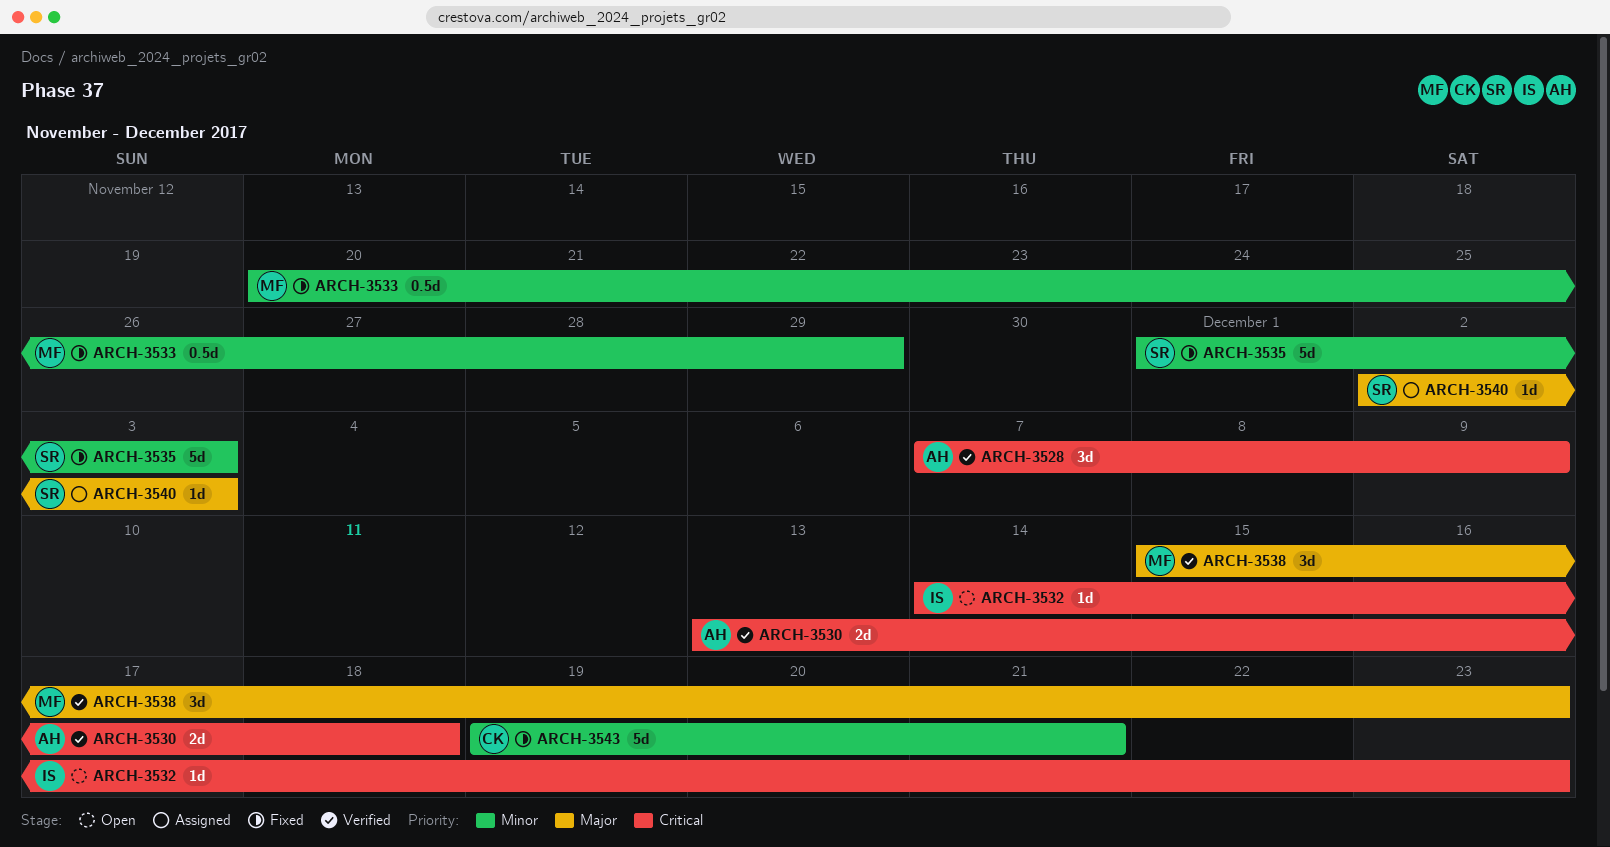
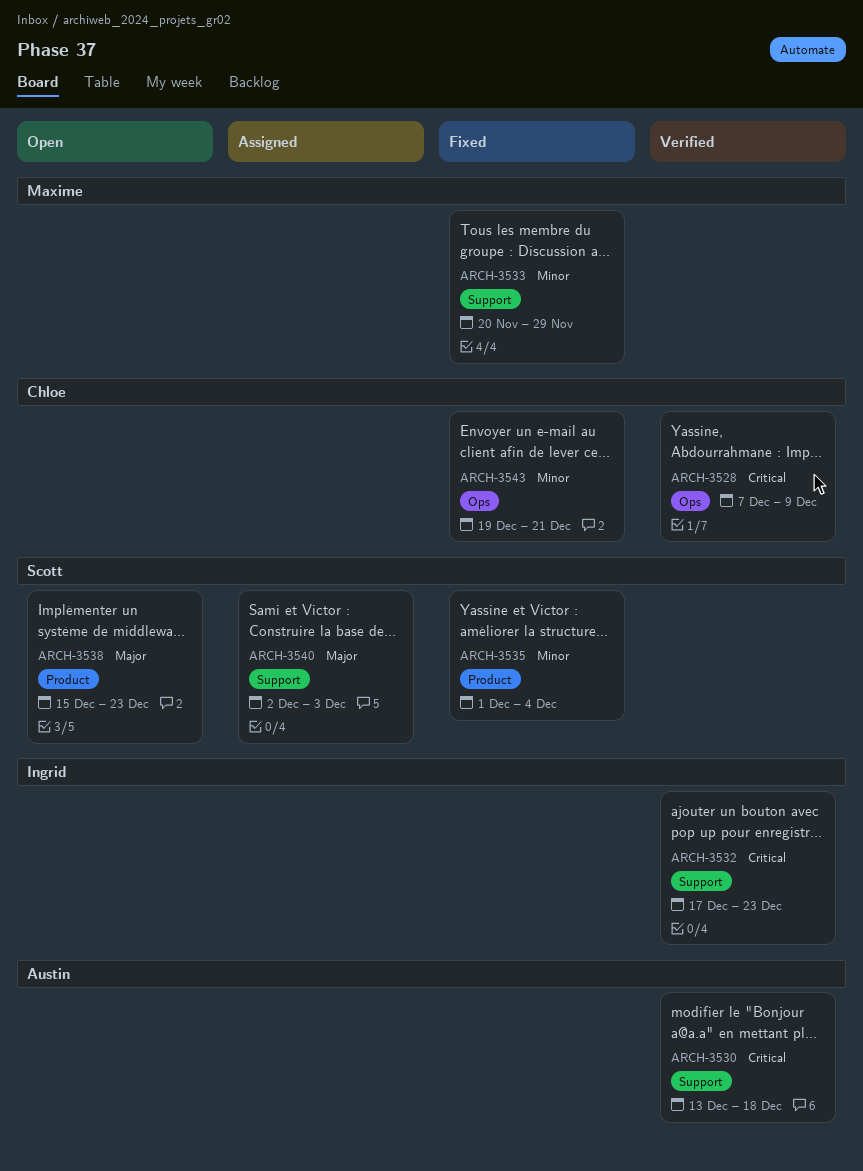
ARCH-3528, owner: Austin -> Chloe
ARCH-3532, status: Open -> Verified
ARCH-3532, start: Dec 14 -> Dec 17
ARCH-3535, due: Dec 3 -> Dec 4
ARCH-3538, status: Verified -> Open
ARCH-3538, owner: Maxime -> Scott

